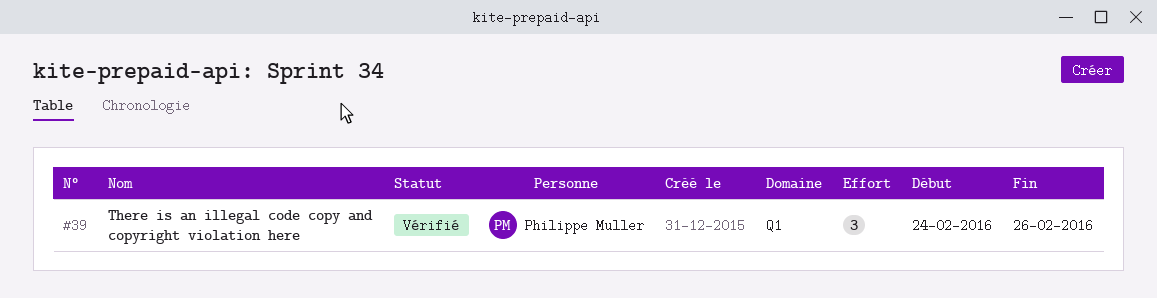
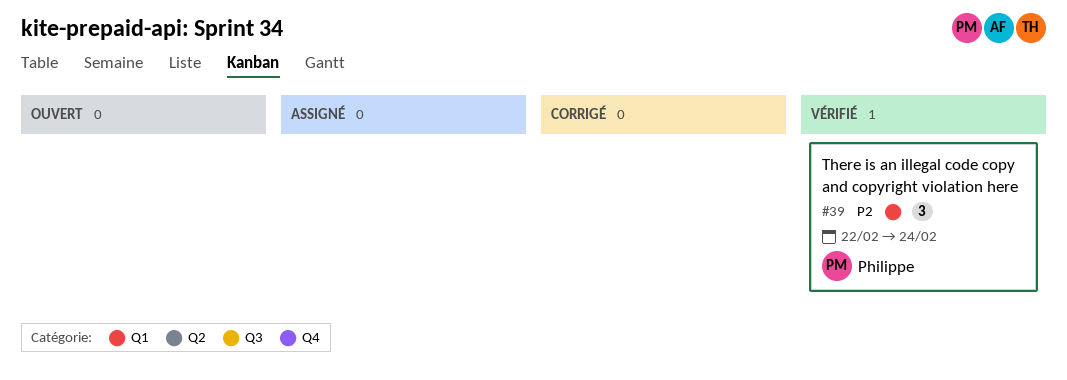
#39, start: Feb 24 -> Feb 22
#39, due: Feb 26 -> Feb 24

